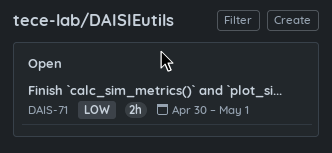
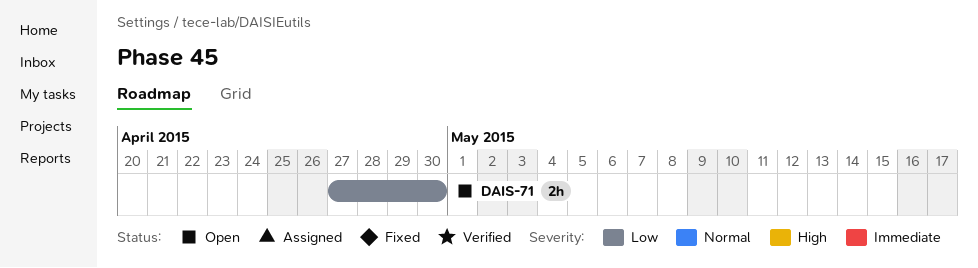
DAIS-71, start: Apr 30 -> Apr 27
DAIS-71, due: May 1 -> Apr 30

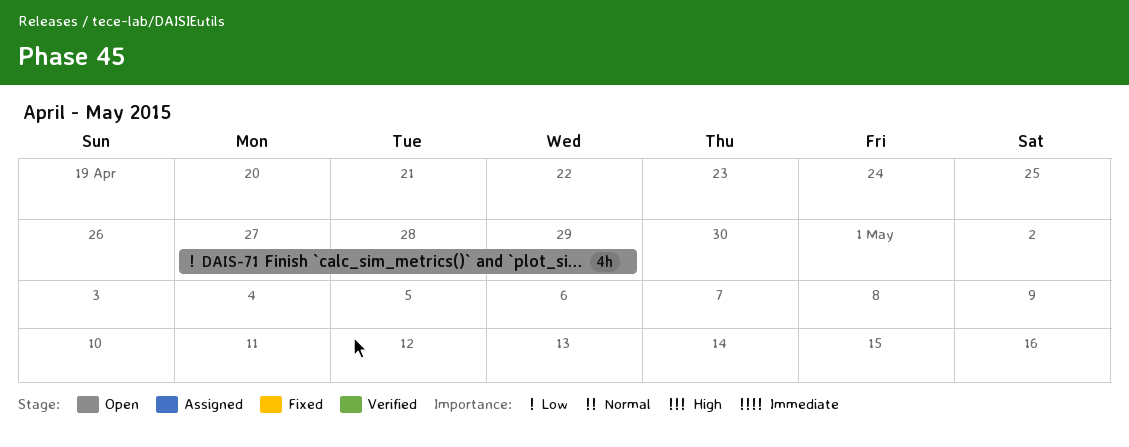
DAIS-71, estimate: 2h -> 4h
DAIS-71, due: Apr 30 -> Apr 29

